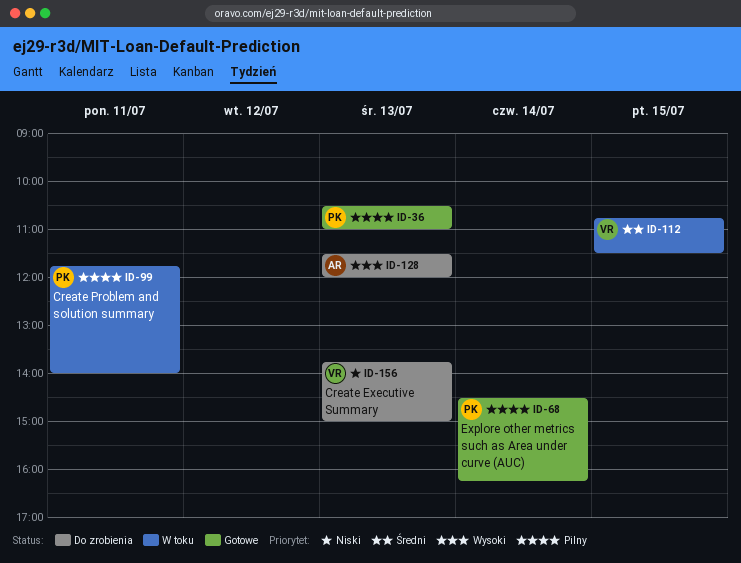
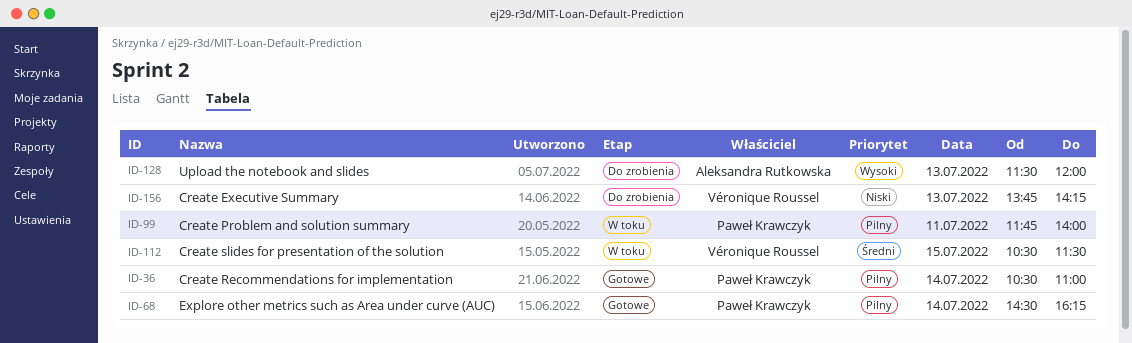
ID-36, day: Jul 13 -> Jul 14
ID-112, begins: 10:45 -> 10:30
ID-156, ends: 15:00 -> 14:15

